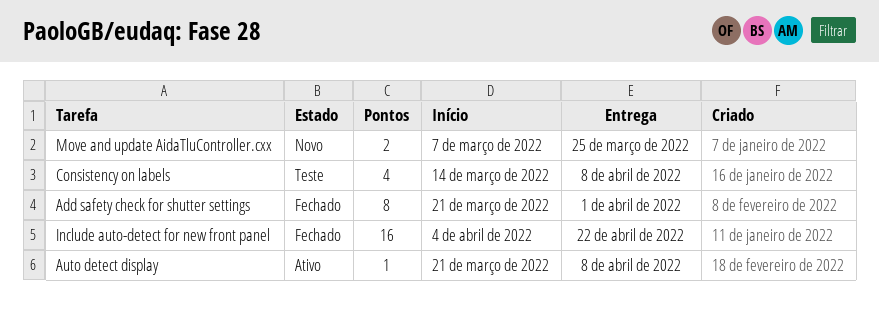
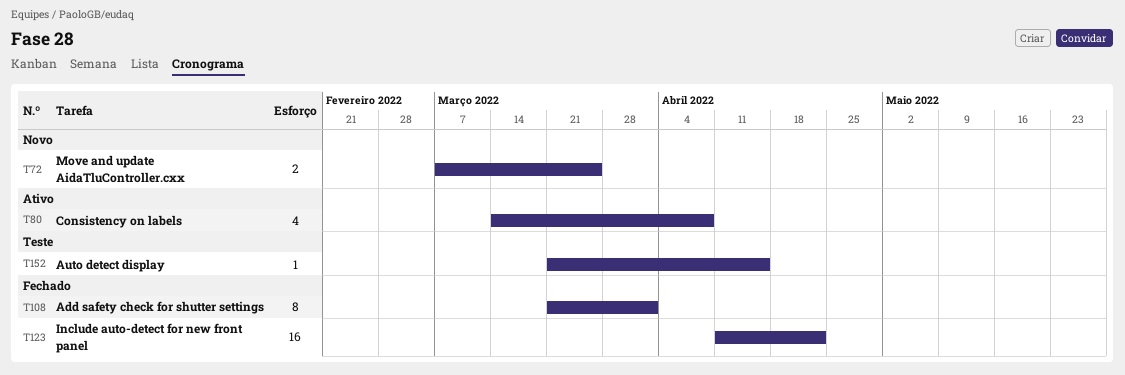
Auto detect display, status: Ativo -> Teste
Auto detect display, due: Apr 8 -> Apr 15
Consistency on labels, status: Teste -> Ativo
Include auto-detect for new front panel, start: Apr 4 -> Apr 11

